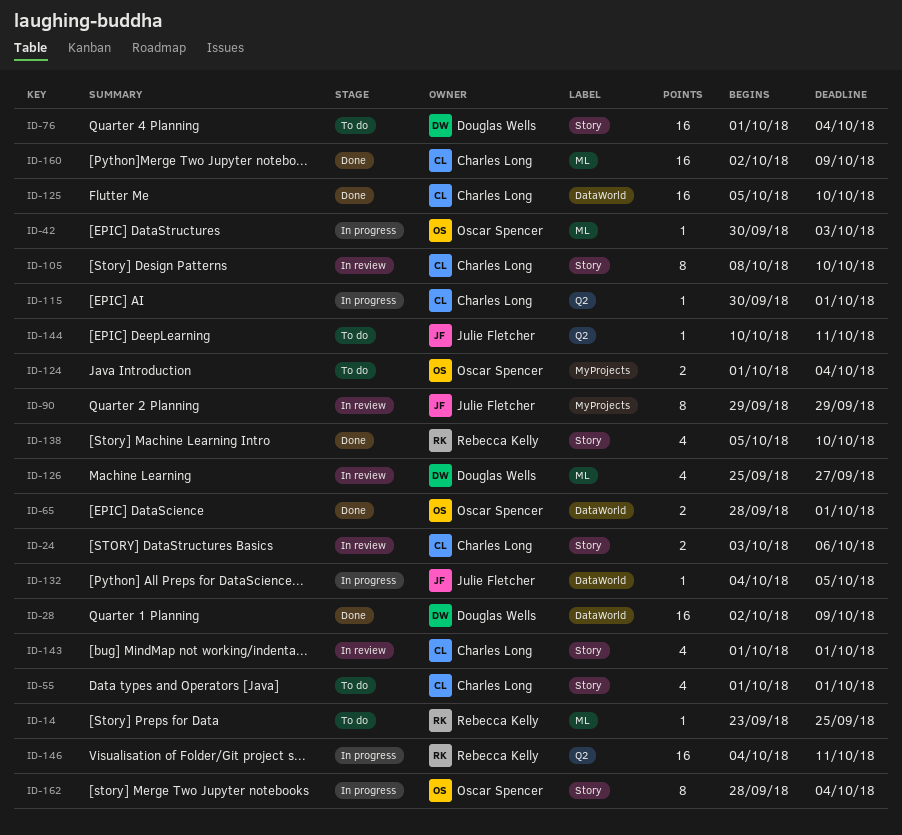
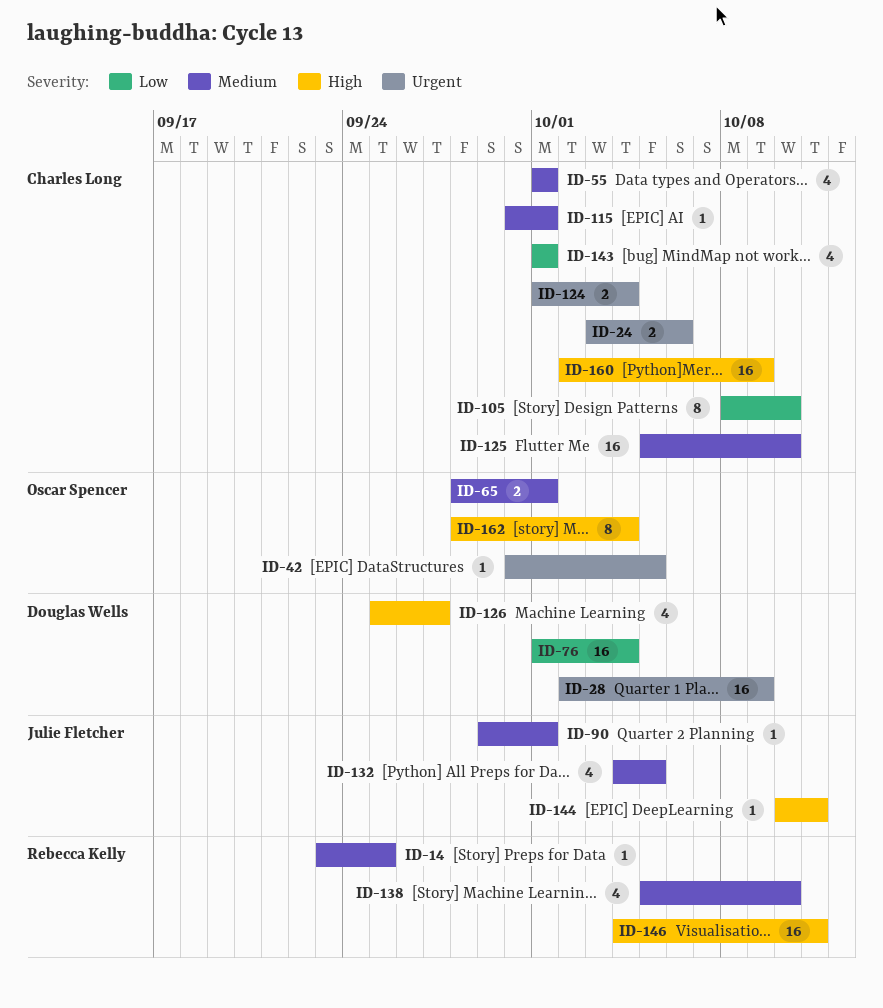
ID-42, due: Oct 3 -> Oct 5
ID-90, estimate: 8 -> 1
ID-90, due: Sep 29 -> Oct 1
ID-124, owner: Oscar Spencer -> Charles Long
ID-132, estimate: 1 -> 4

